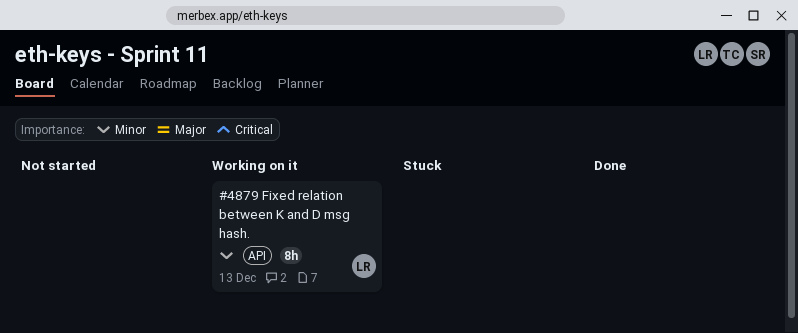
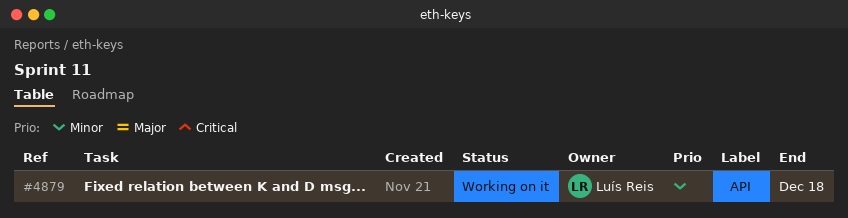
#4879, due: Dec 13 -> Dec 18

